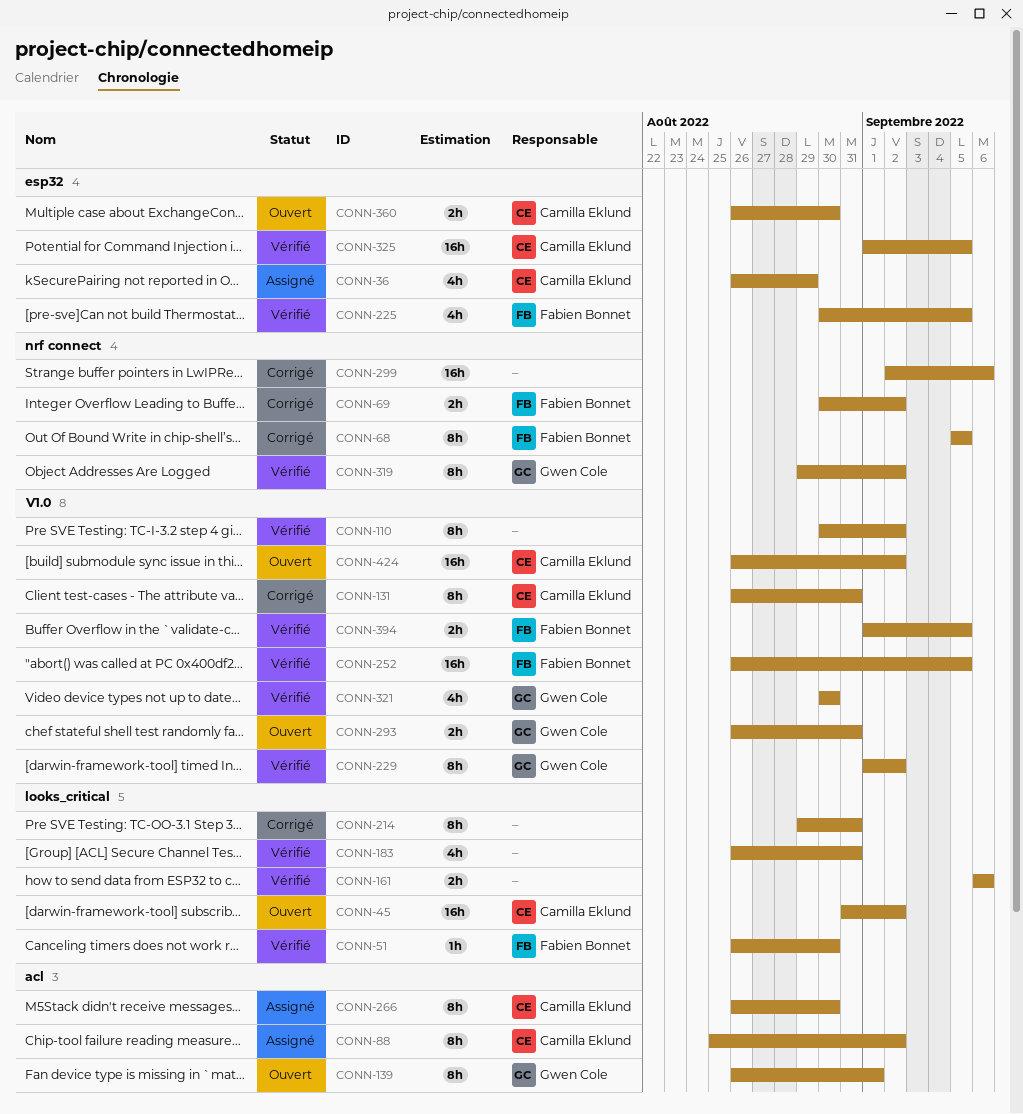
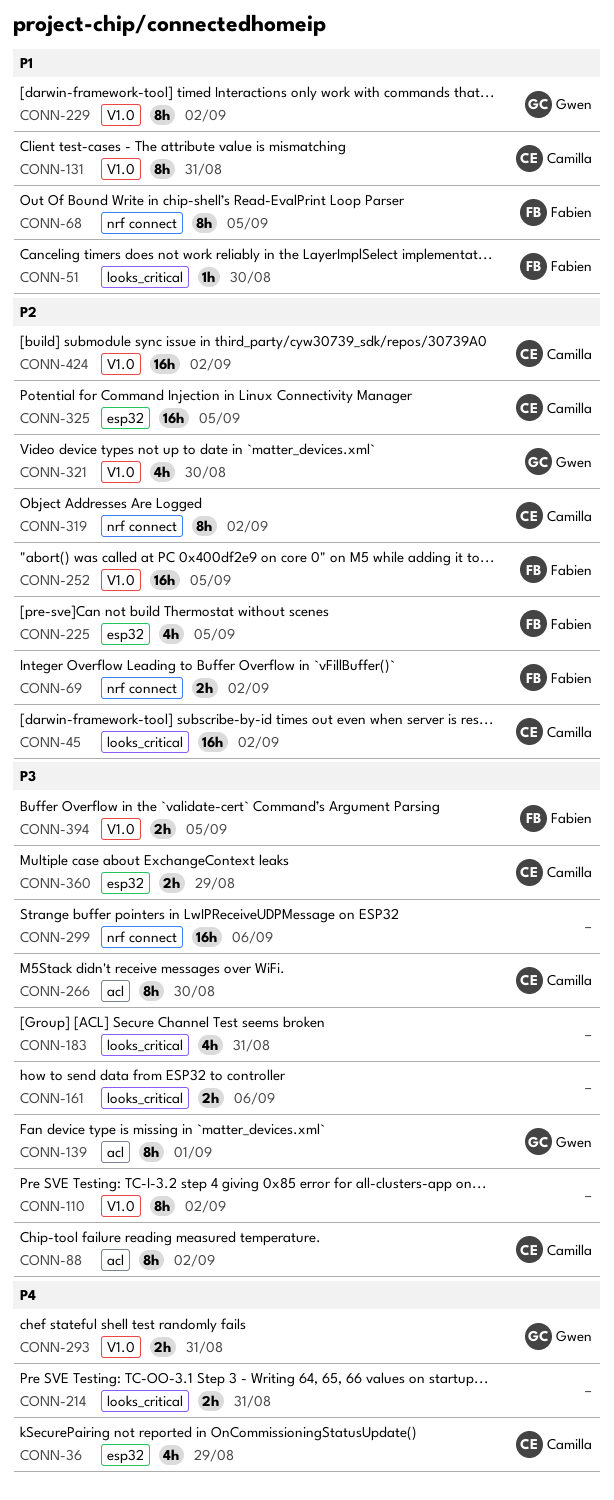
CONN-214, estimate: 8h -> 2h
CONN-319, owner: Gwen Cole -> Camilla Eklund
CONN-360, due: Aug 30 -> Aug 29

